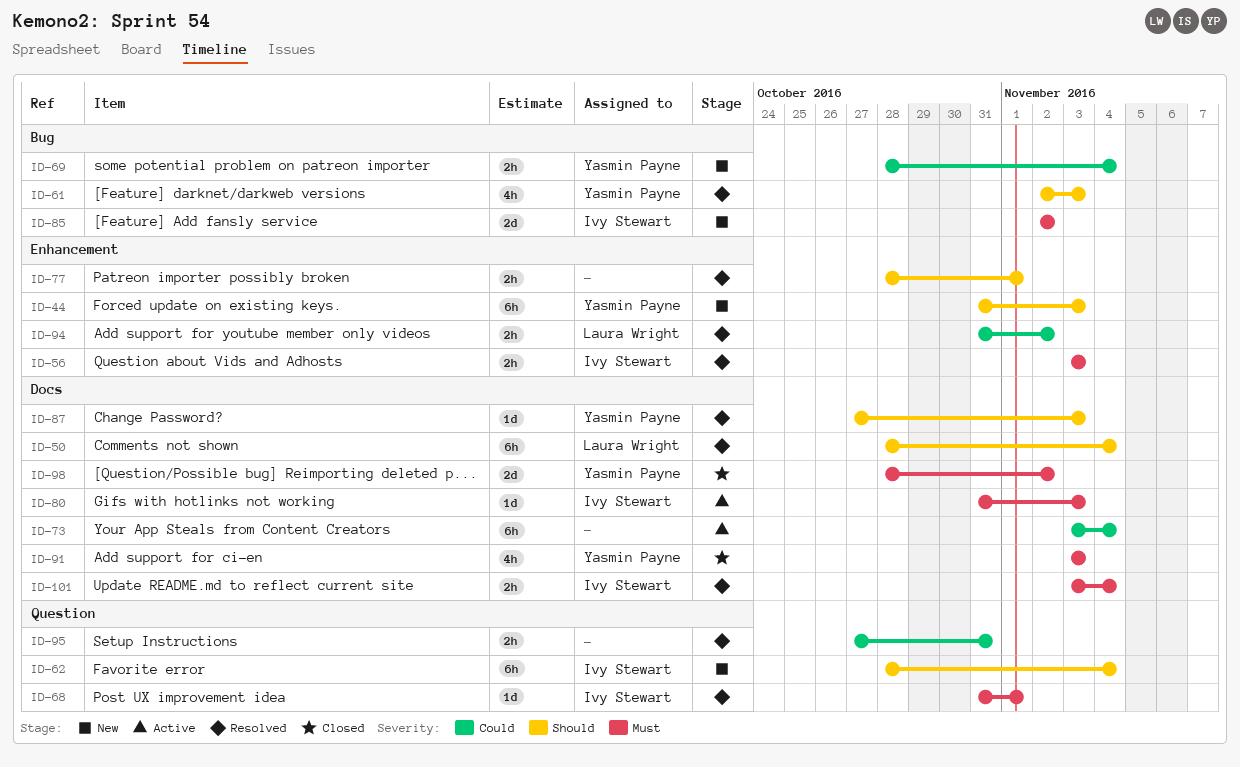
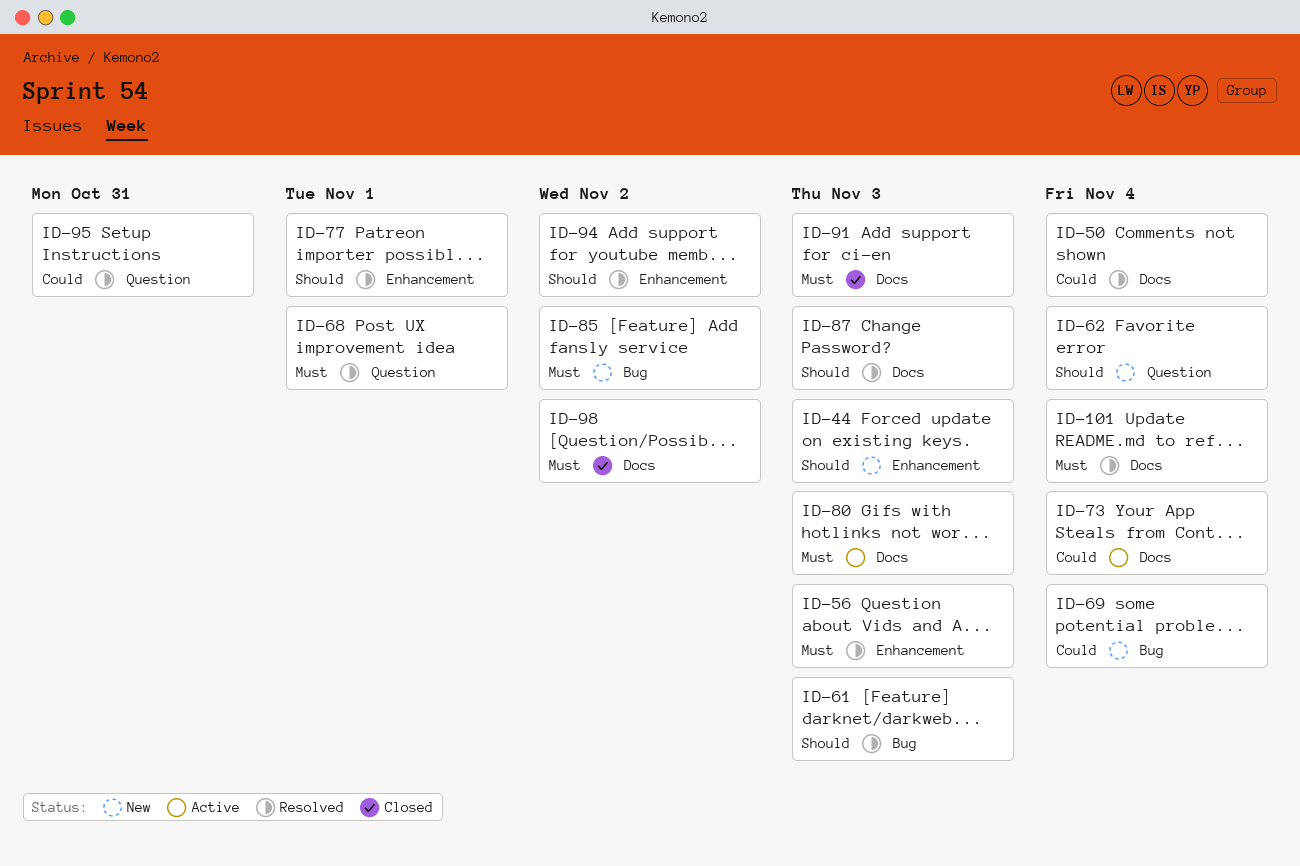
ID-50, priority: Should -> Could
ID-94, priority: Could -> Should

